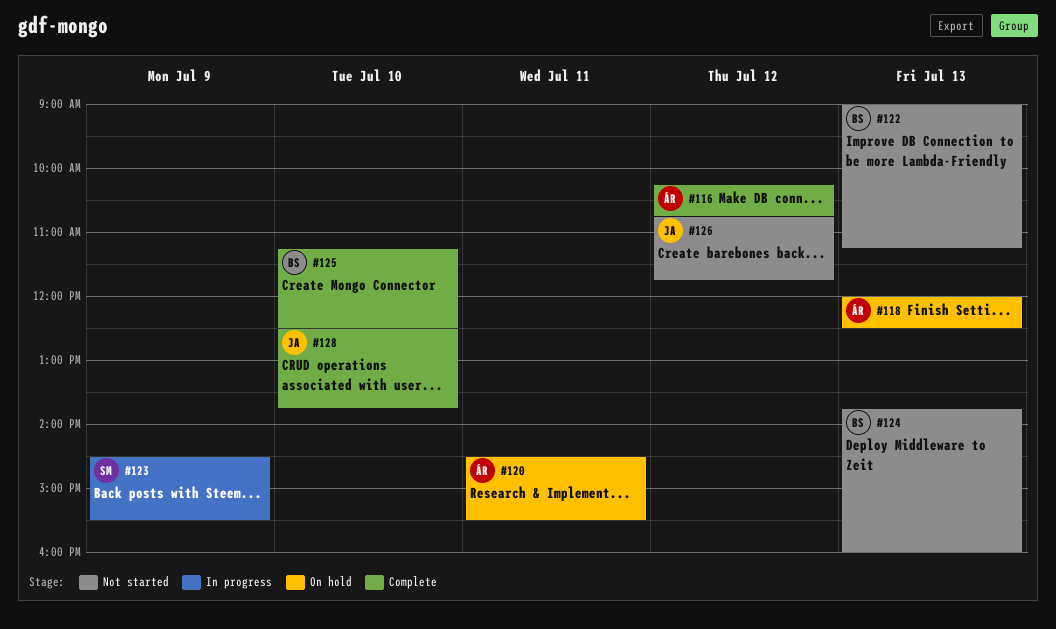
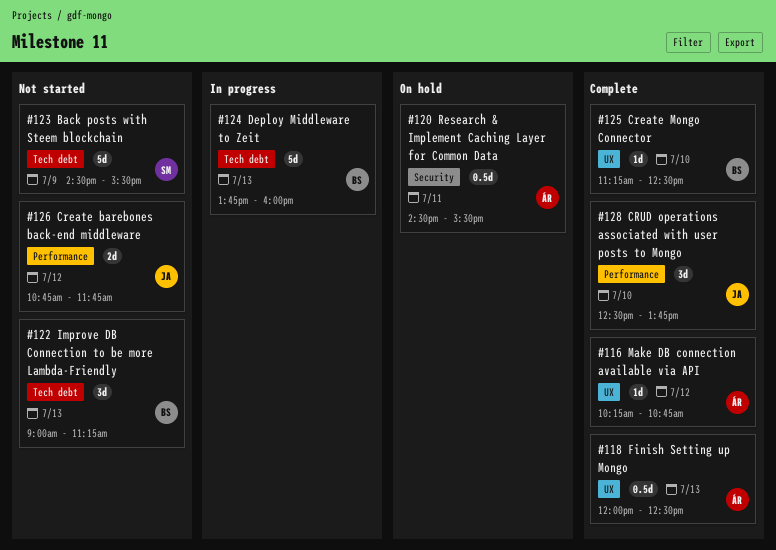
#118, status: On hold -> Complete
#123, status: In progress -> Not started
#124, status: Not started -> In progress

